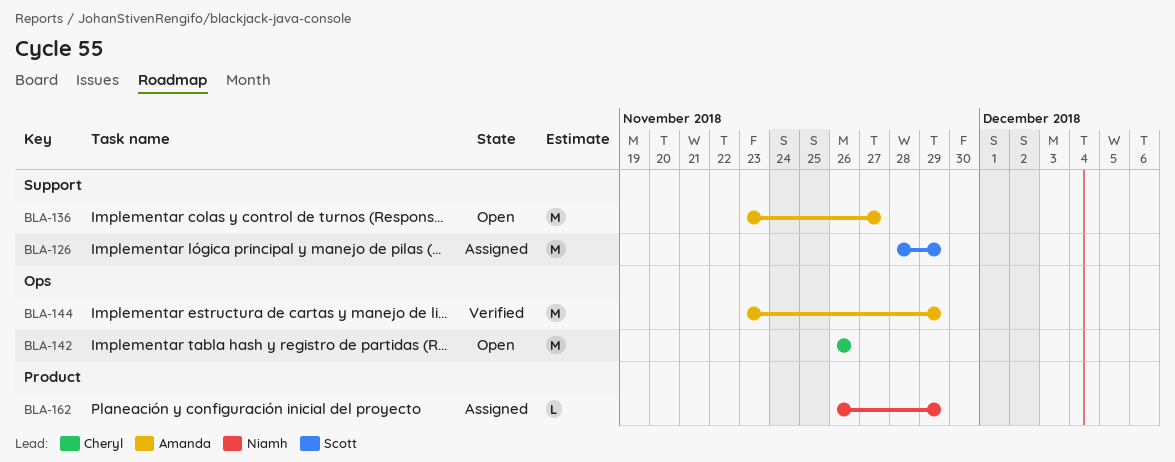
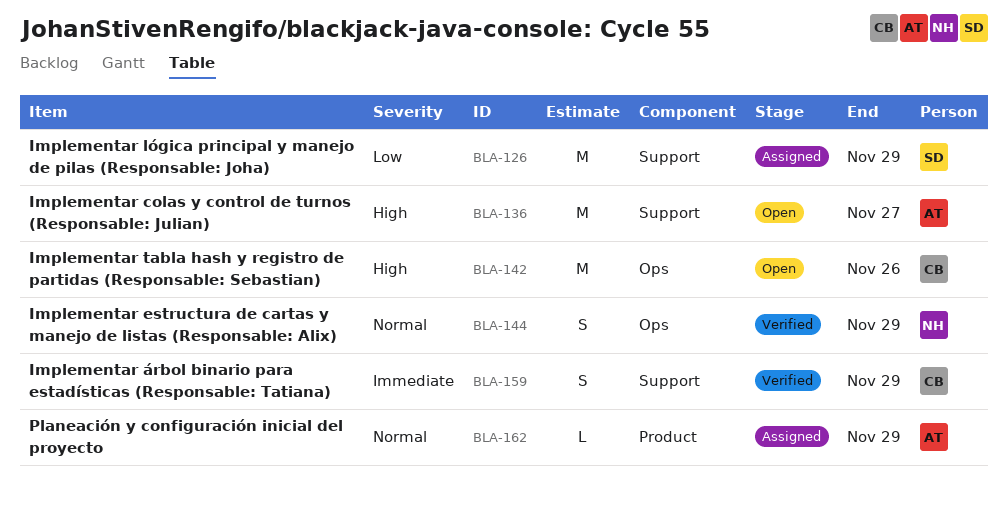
BLA-144, owner: Amanda -> Niamh
BLA-144, estimate: M -> S
BLA-159: none -> present
BLA-162, owner: Niamh -> Amanda

